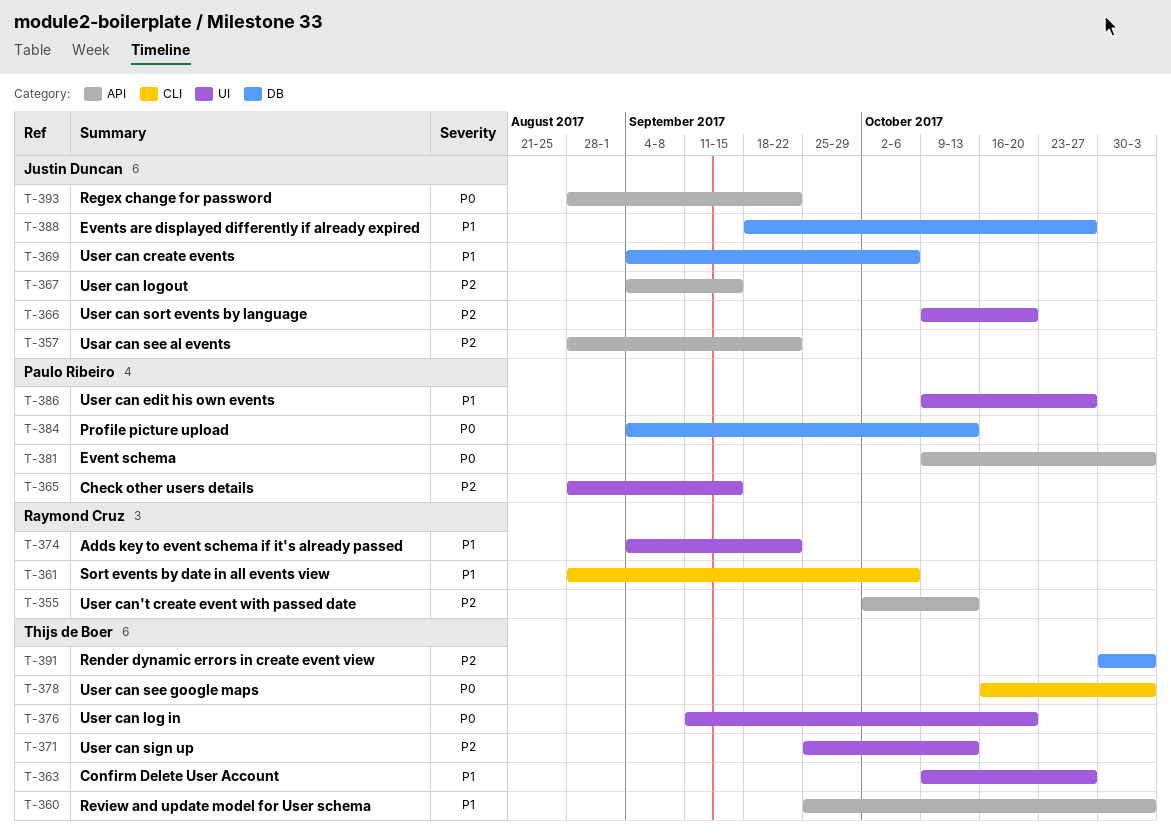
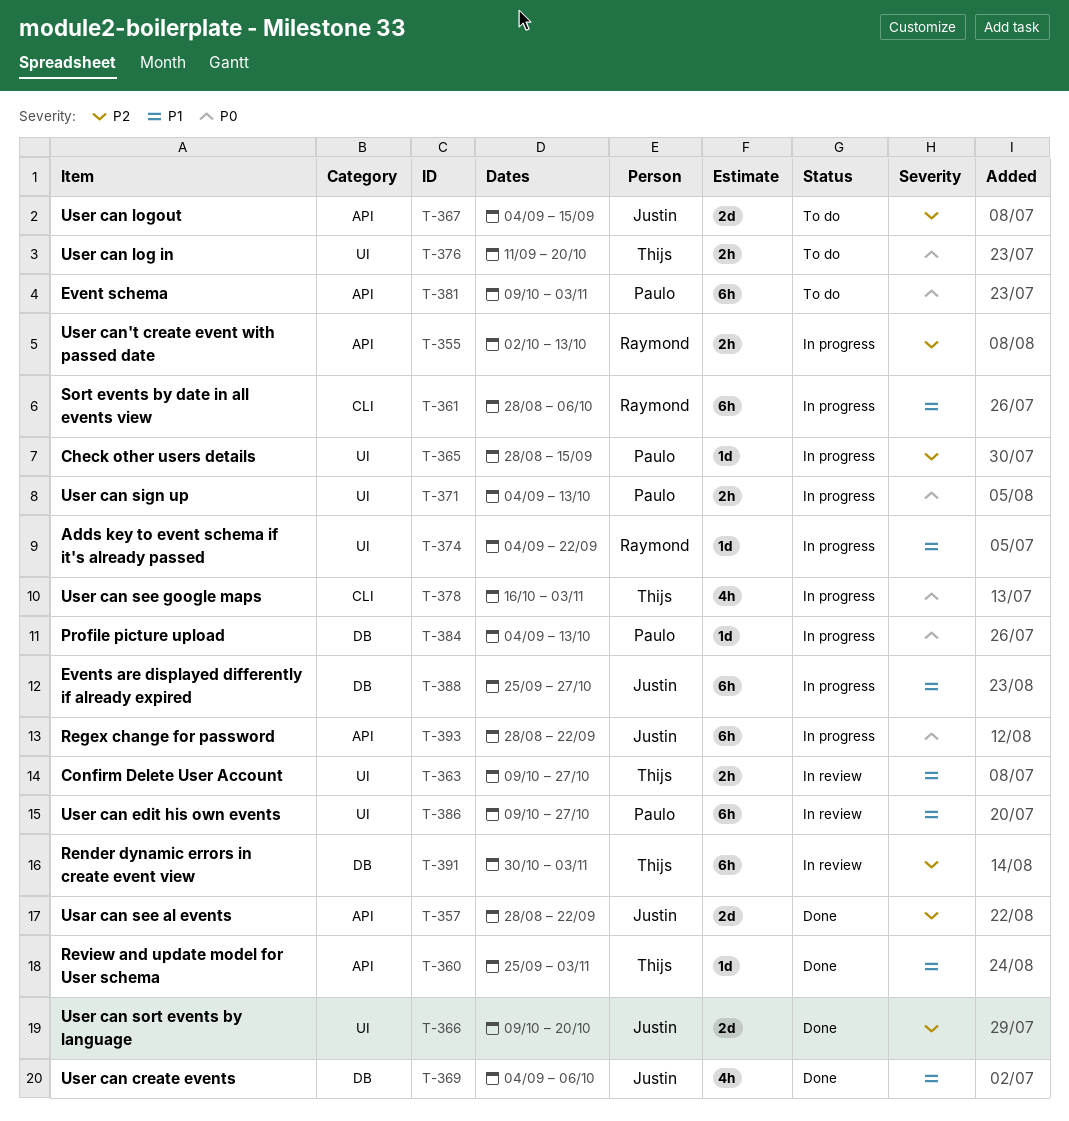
T-371, owner: Thijs de Boer -> Paulo Ribeiro
T-371, priority: P2 -> P0
T-371, start: Sep 25 -> Sep 4
T-388, start: Sep 18 -> Sep 25

